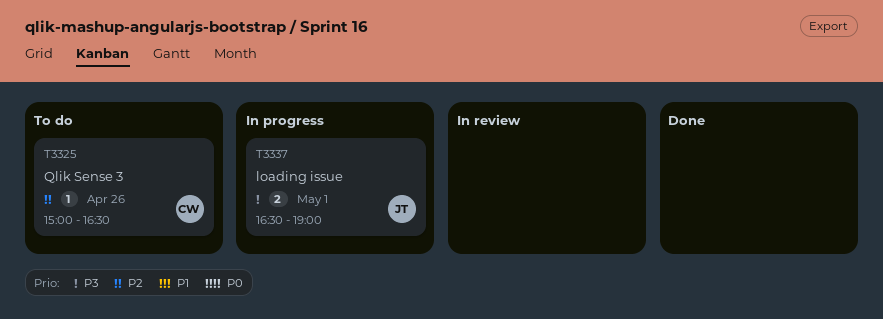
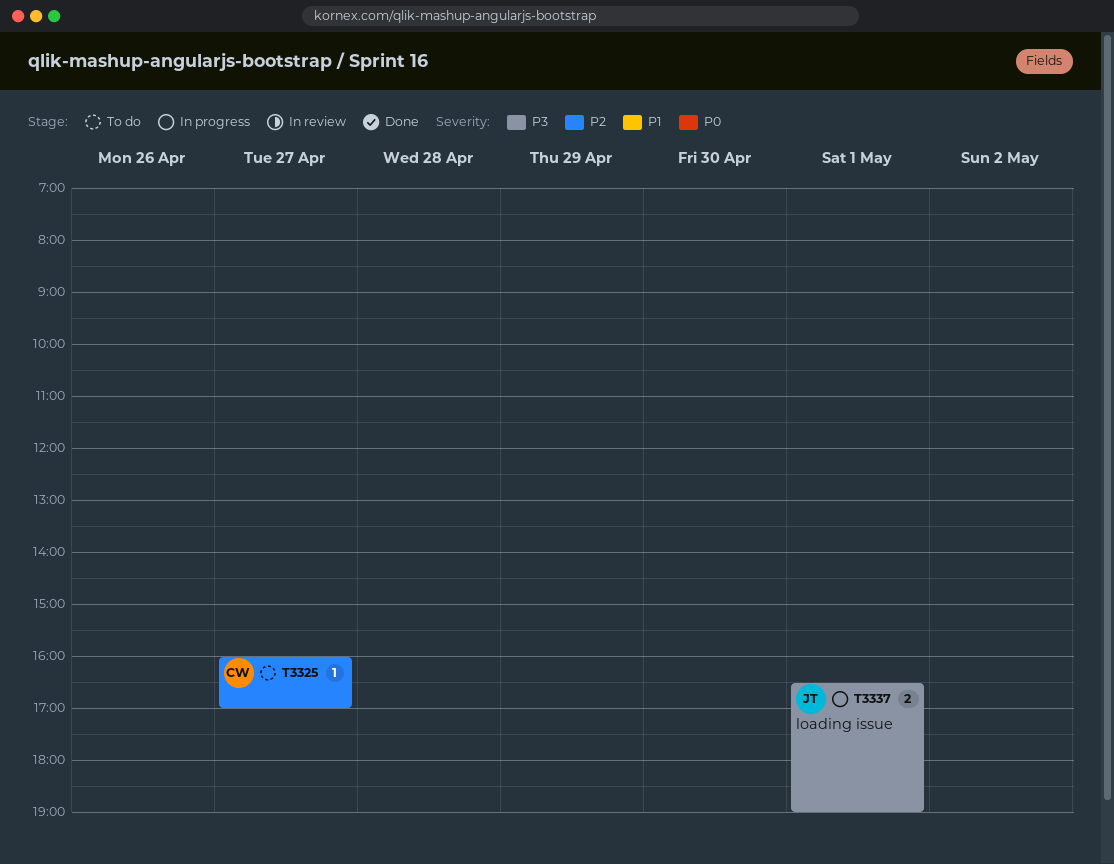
T3325, day: Apr 26 -> Apr 27
T3325, begins: 15:00 -> 16:00
T3325, ends: 16:30 -> 17:00

